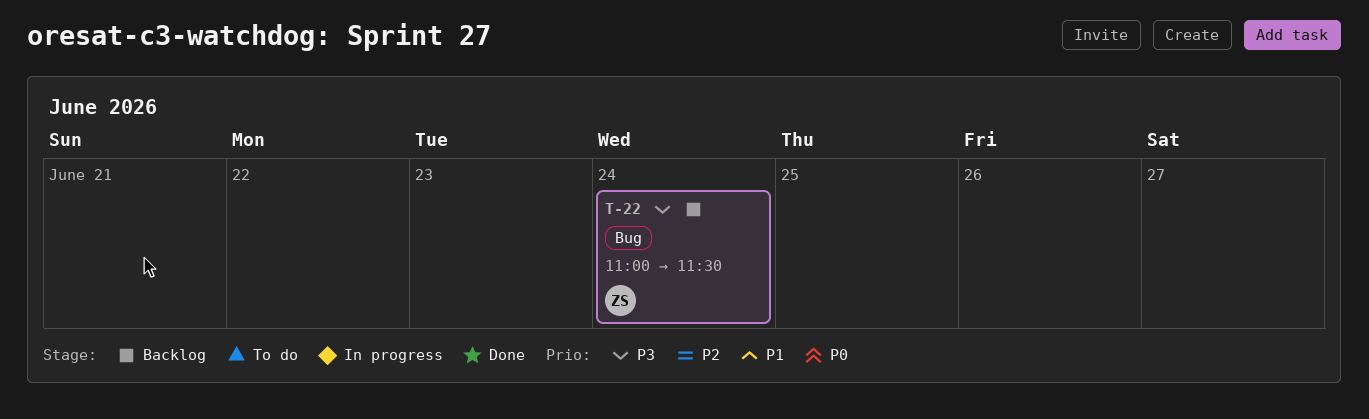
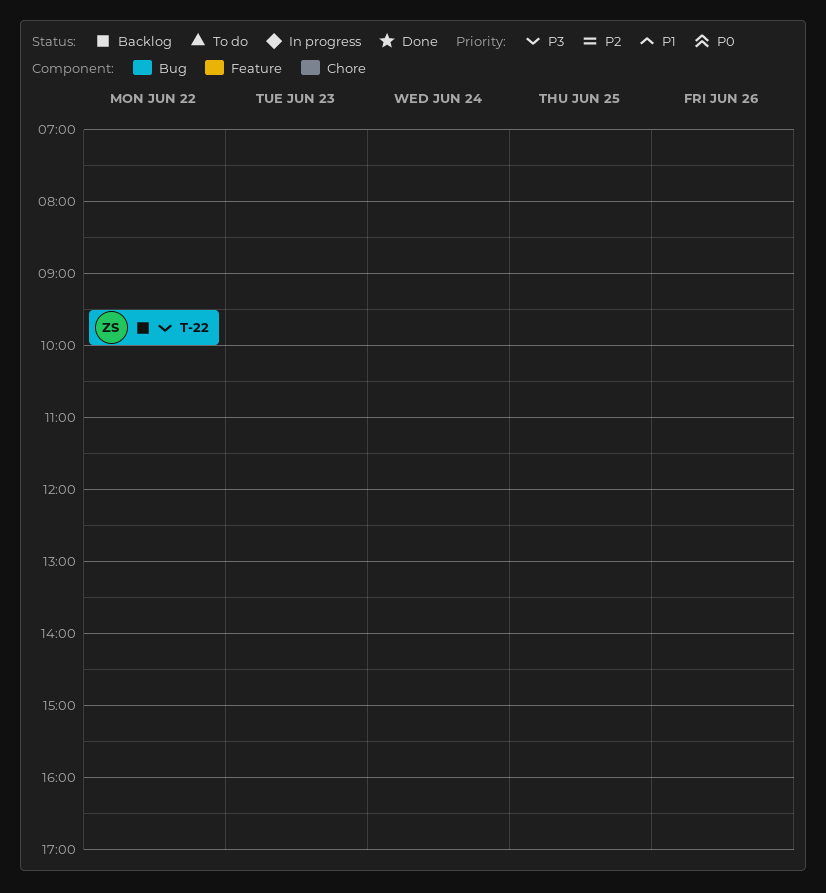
T-22, day: Jun 24 -> Jun 22
T-22, begins: 11:00 -> 09:30
T-22, ends: 11:30 -> 10:00

